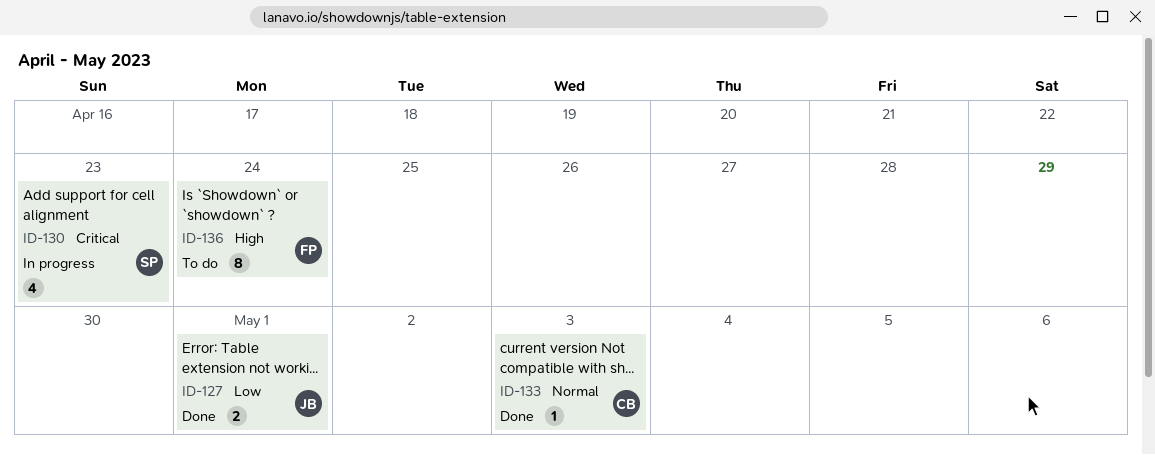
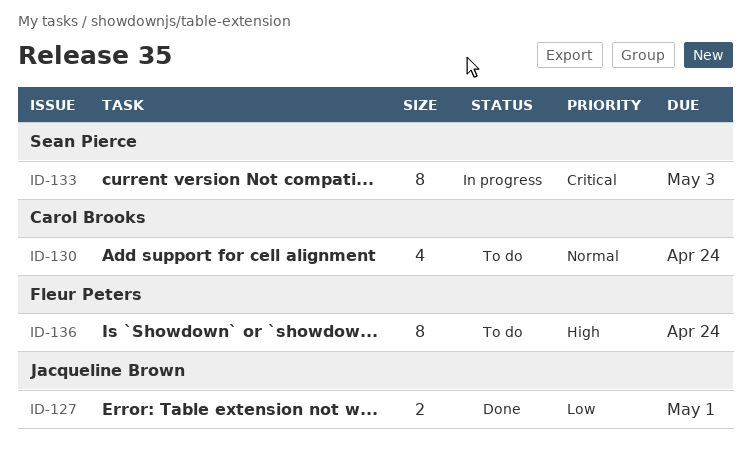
ID-130, status: In progress -> To do
ID-130, owner: Sean Pierce -> Carol Brooks
ID-130, priority: Critical -> Normal
ID-130, due: Apr 23 -> Apr 24
ID-133, status: Done -> In progress
ID-133, owner: Carol Brooks -> Sean Pierce
ID-133, priority: Normal -> Critical
ID-133, estimate: 1 -> 8

